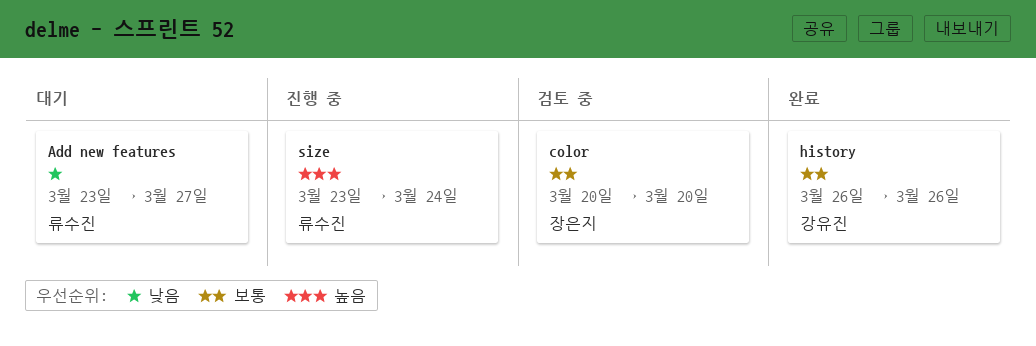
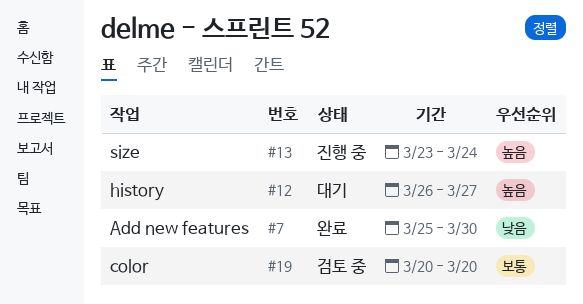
Add new features, status: 대기 -> 완료
Add new features, start: Mar 23 -> Mar 25
Add new features, due: Mar 27 -> Mar 30
history, status: 완료 -> 대기
history, priority: 보통 -> 높음
history, due: Mar 26 -> Mar 27

